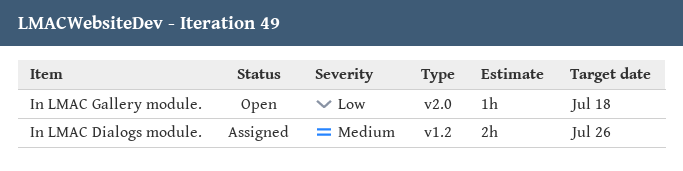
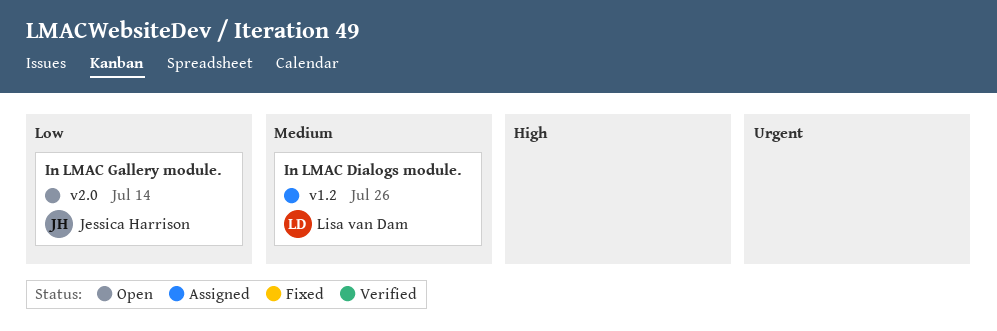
In LMAC Gallery module., due: Jul 18 -> Jul 14

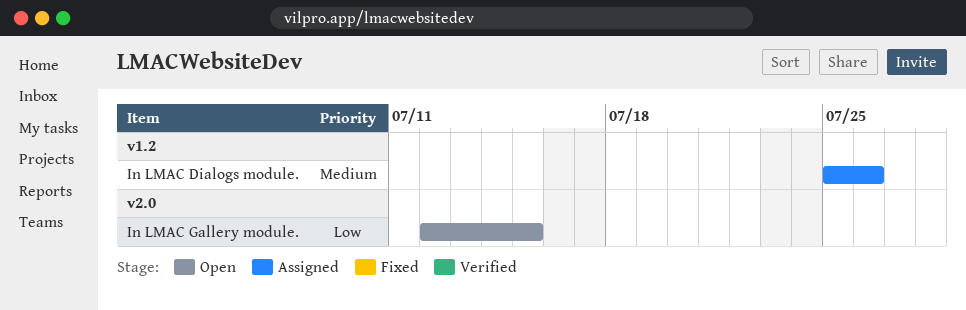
In LMAC Gallery module., due: Jul 14 -> Jul 15

